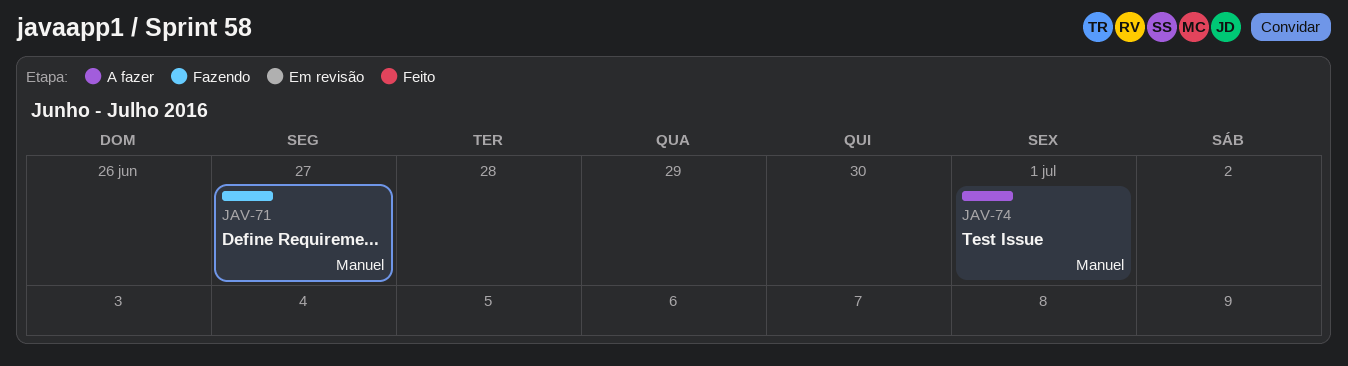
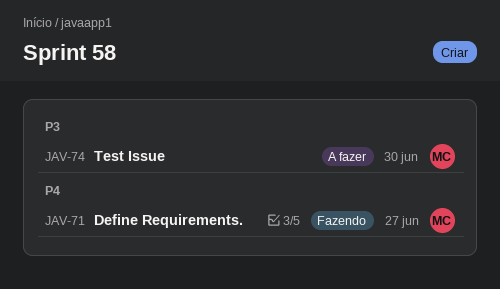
JAV-74, due: Jul 1 -> Jun 30

